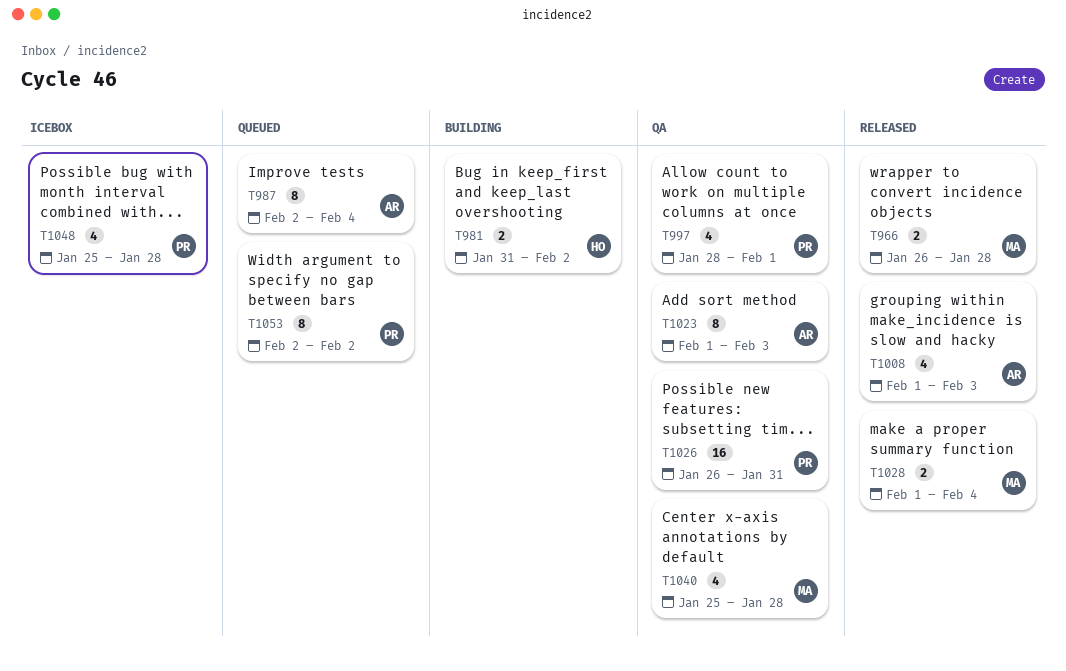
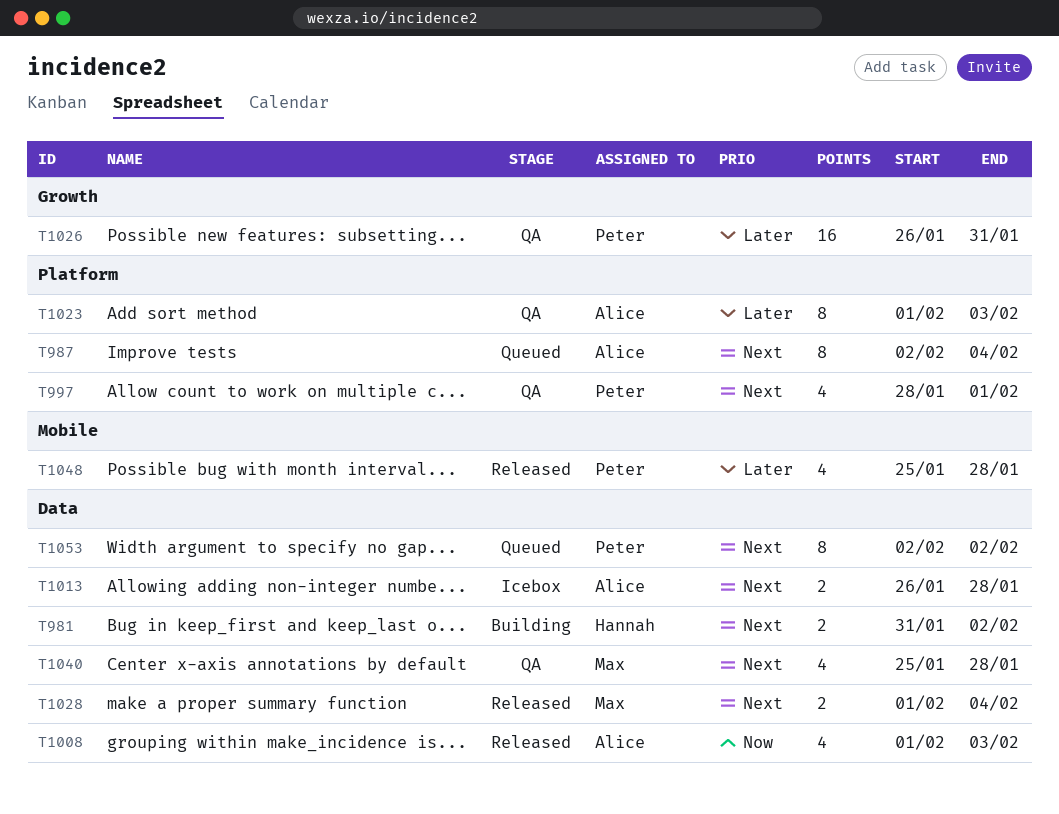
T966: present -> none
T1013: none -> present
T1048, status: Icebox -> Released

